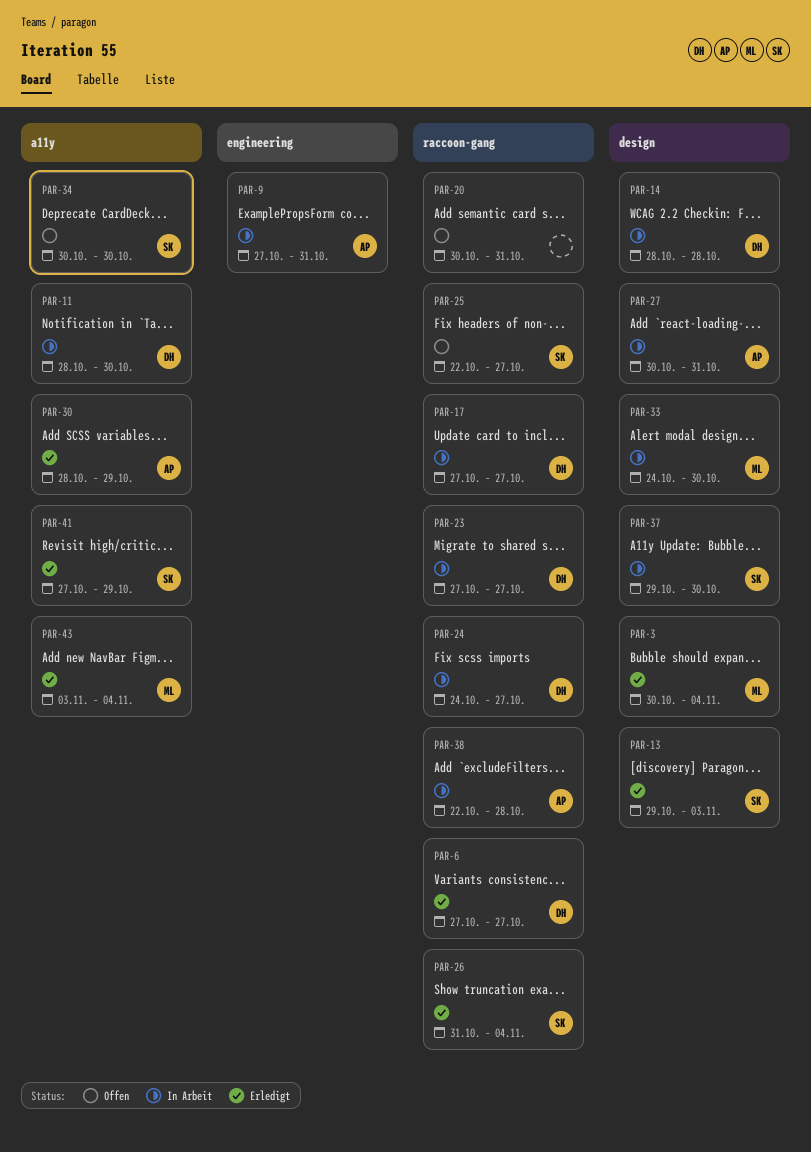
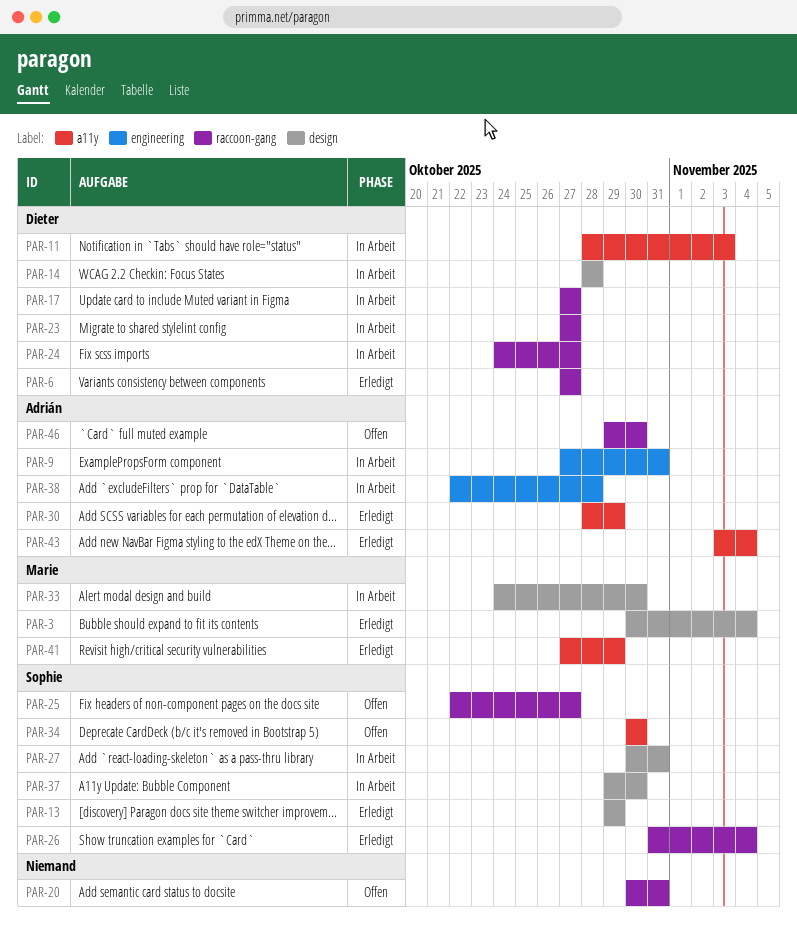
PAR-11, due: Oct 30 -> Nov 3
PAR-13, due: Nov 3 -> Oct 29
PAR-27, owner: Adrián -> Sophie
PAR-38, label: raccoon-gang -> engineering
PAR-41, owner: Sophie -> Marie
PAR-43, owner: Marie -> Adrián
PAR-46: none -> present

